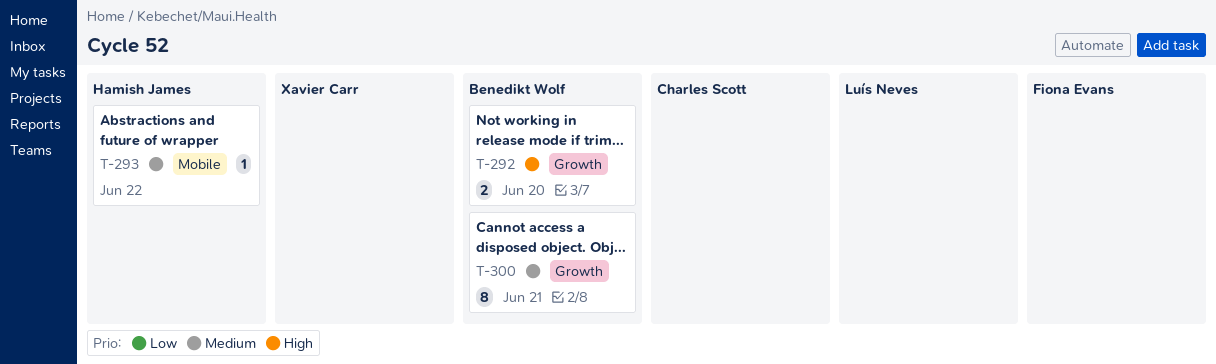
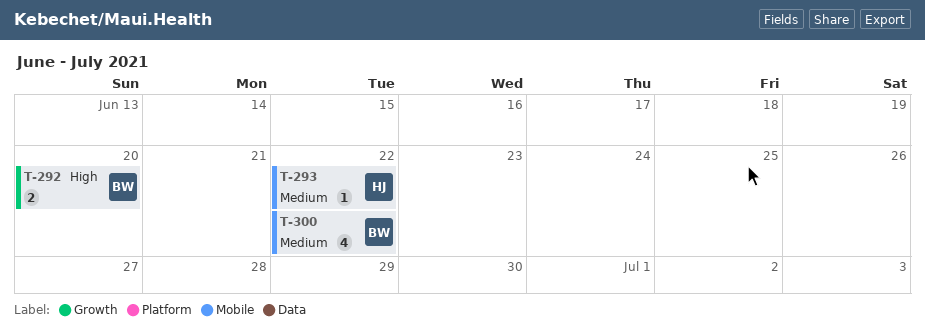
T-300, label: Growth -> Mobile
T-300, estimate: 8 -> 4
T-300, due: Jun 21 -> Jun 22

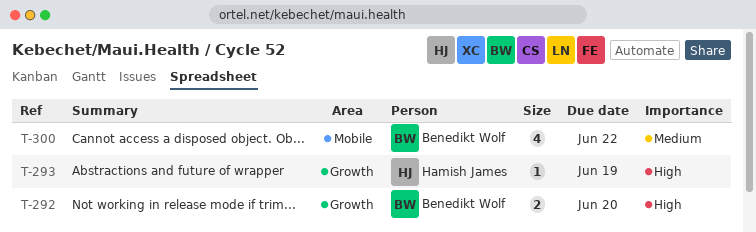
T-293, priority: Medium -> High
T-293, label: Mobile -> Growth
T-293, due: Jun 22 -> Jun 19

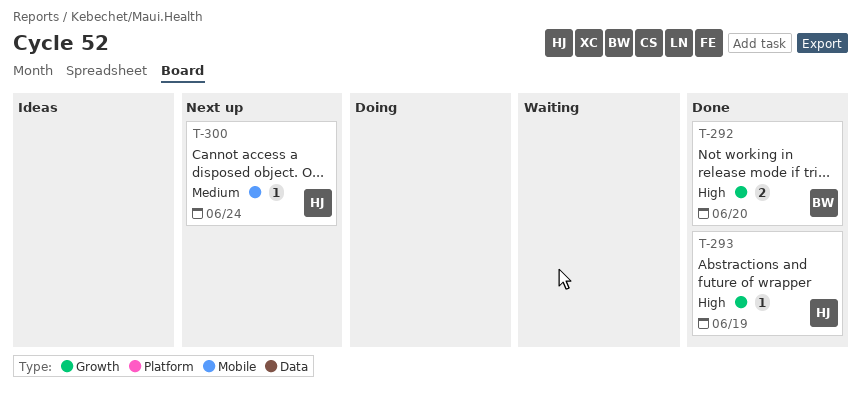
T-300, owner: Benedikt Wolf -> Hamish James
T-300, estimate: 4 -> 1
T-300, due: Jun 22 -> Jun 24

